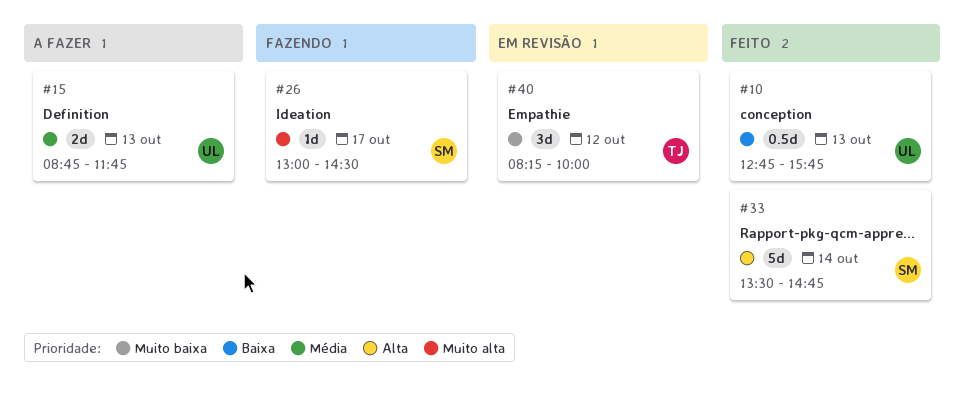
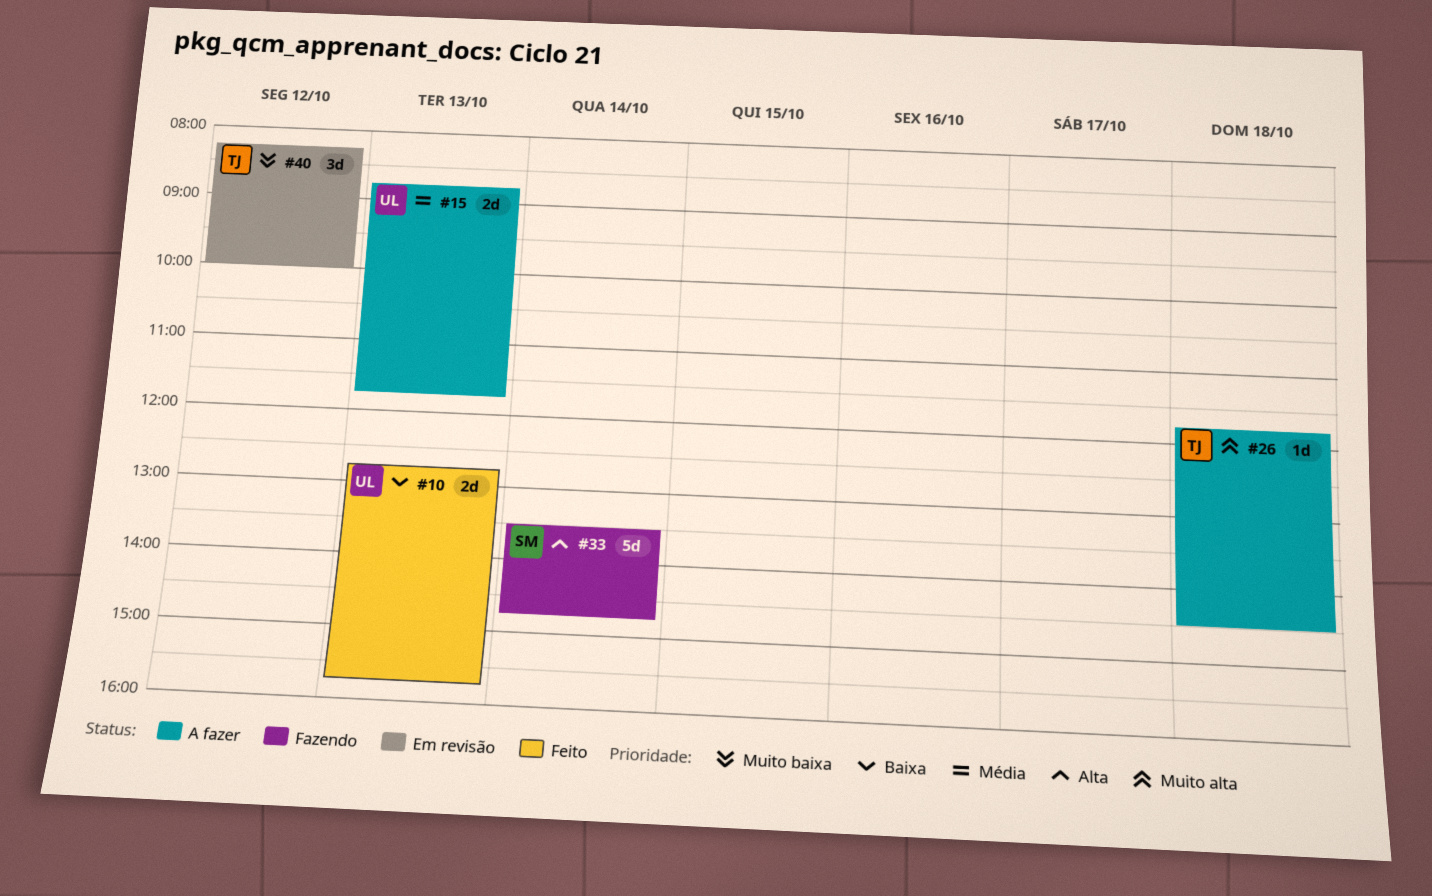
#10, estimate: 0.5d -> 2d
#26, status: Fazendo -> A fazer
#26, owner: SM -> TJ
#26, day: Oct 17 -> Oct 18
#26, begins: 13:00 -> 11:45
#33, status: Feito -> Fazendo

